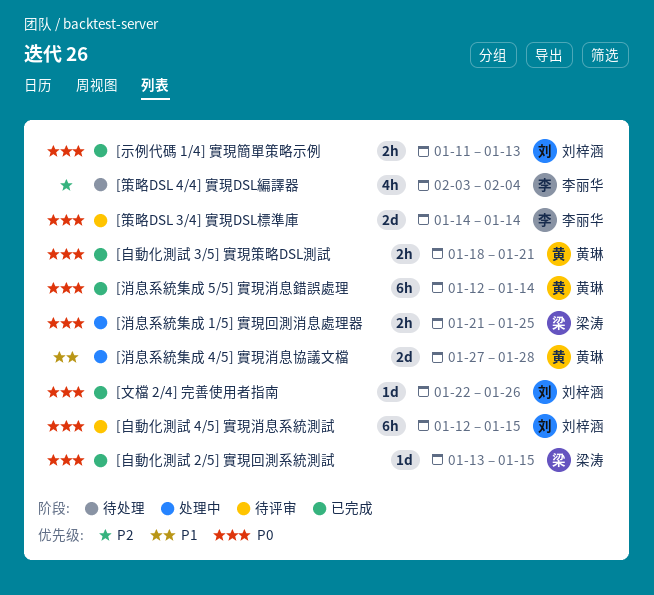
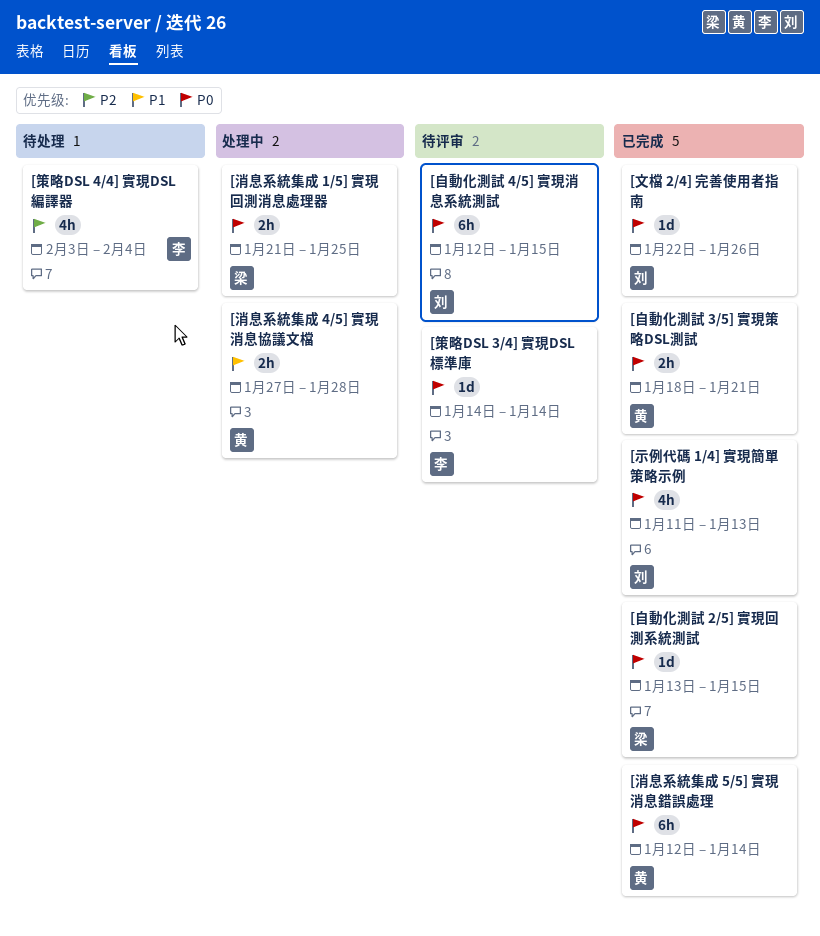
[消息系統集成 4/5] 實現消息協議文檔, estimate: 2d -> 2h
[示例代碼 1/4] 實現簡單策略示例, estimate: 2h -> 4h
[策略DSL 3/4] 實現DSL標準庫, estimate: 2d -> 1d

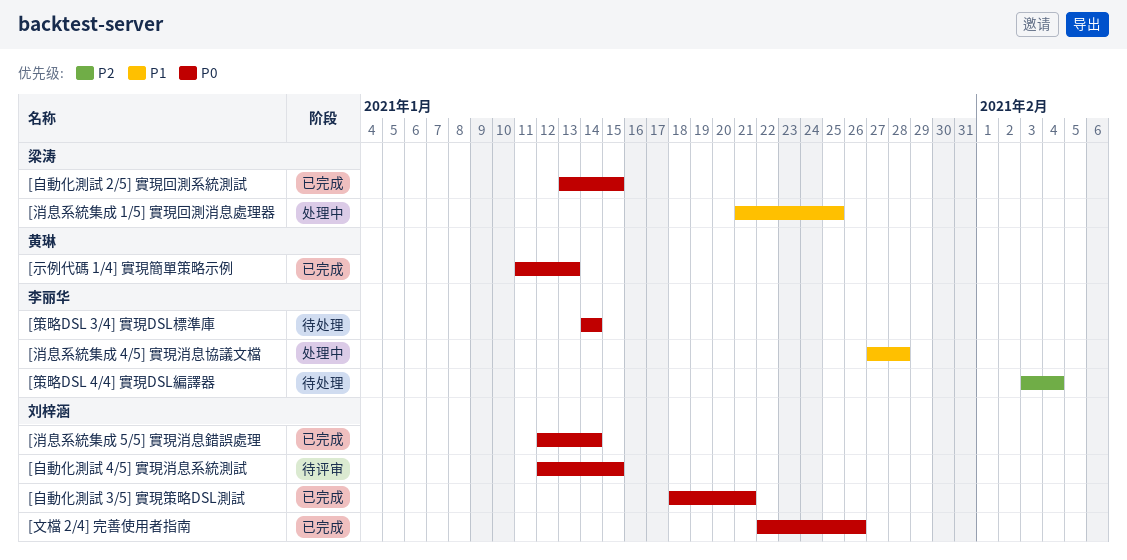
[消息系統集成 1/5] 實現回測消息處理器, priority: P0 -> P1
[消息系統集成 4/5] 實現消息協議文檔, owner: 黄琳 -> 李丽华
[消息系統集成 5/5] 實現消息錯誤處理, owner: 黄琳 -> 刘梓涵
[示例代碼 1/4] 實現簡單策略示例, owner: 刘梓涵 -> 黄琳
[策略DSL 3/4] 實現DSL標準庫, status: 待评审 -> 待处理
[自動化測試 3/5] 實現策略DSL測試, owner: 黄琳 -> 刘梓涵

